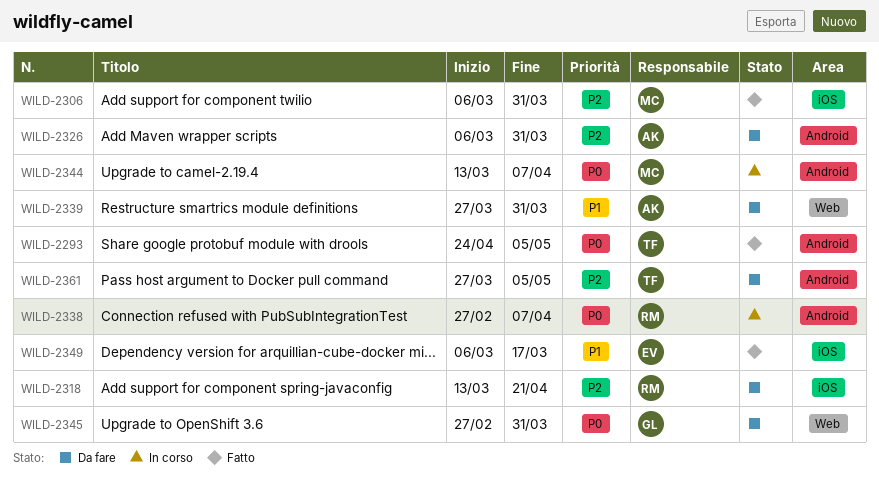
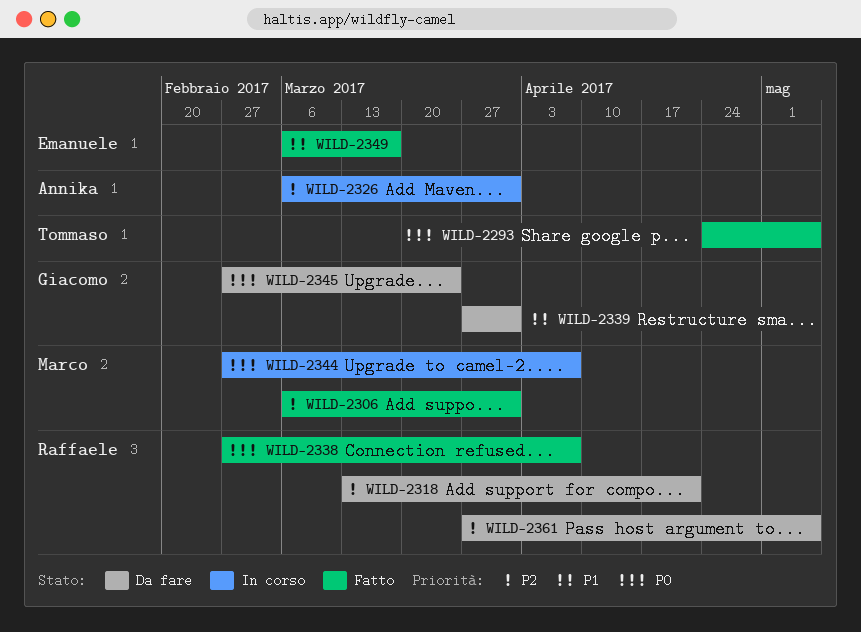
WILD-2326, status: Da fare -> In corso
WILD-2338, status: In corso -> Fatto
WILD-2339, owner: Annika -> Giacomo
WILD-2344, start: Mar 13 -> Feb 27
WILD-2345, due: Mar 31 -> Mar 24
WILD-2361, owner: Tommaso -> Raffaele

